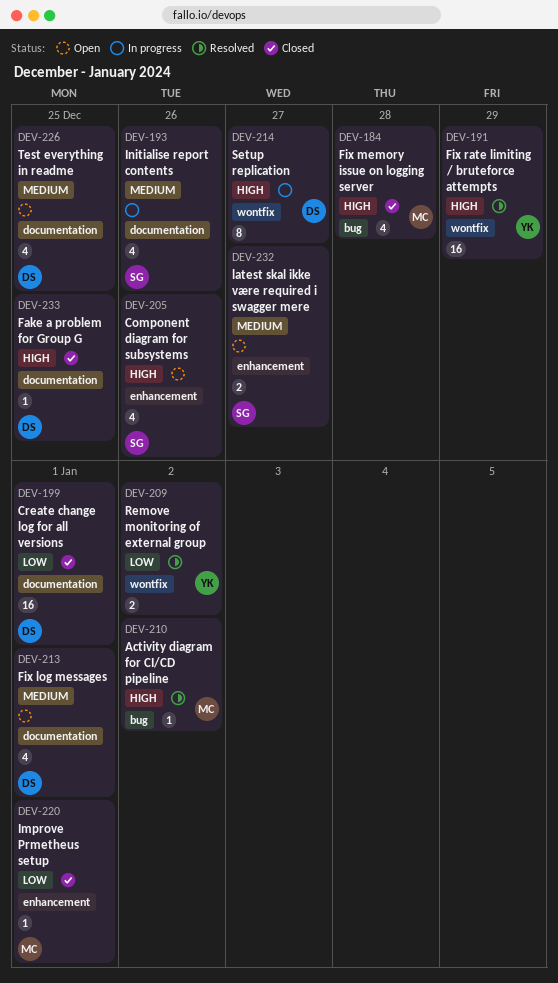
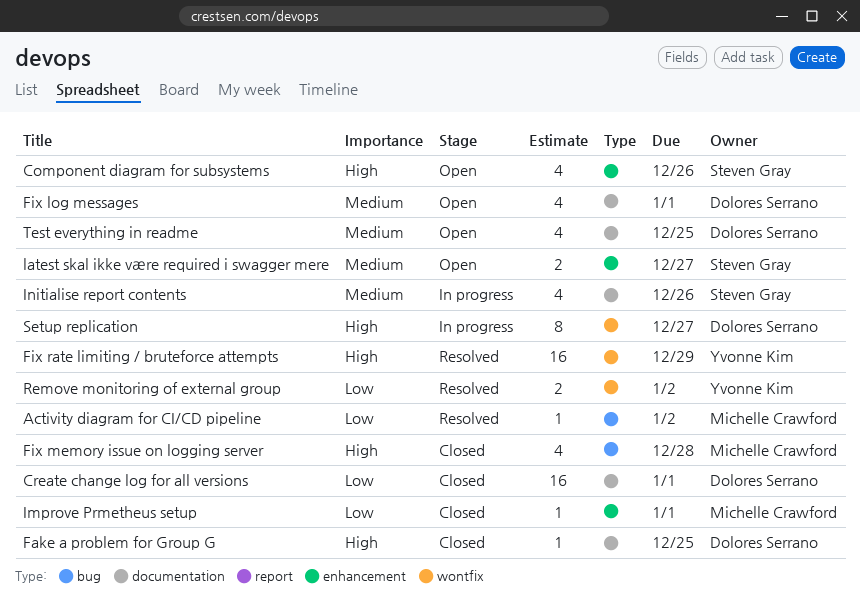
Activity diagram for CI/CD pipeline, priority: High -> Low

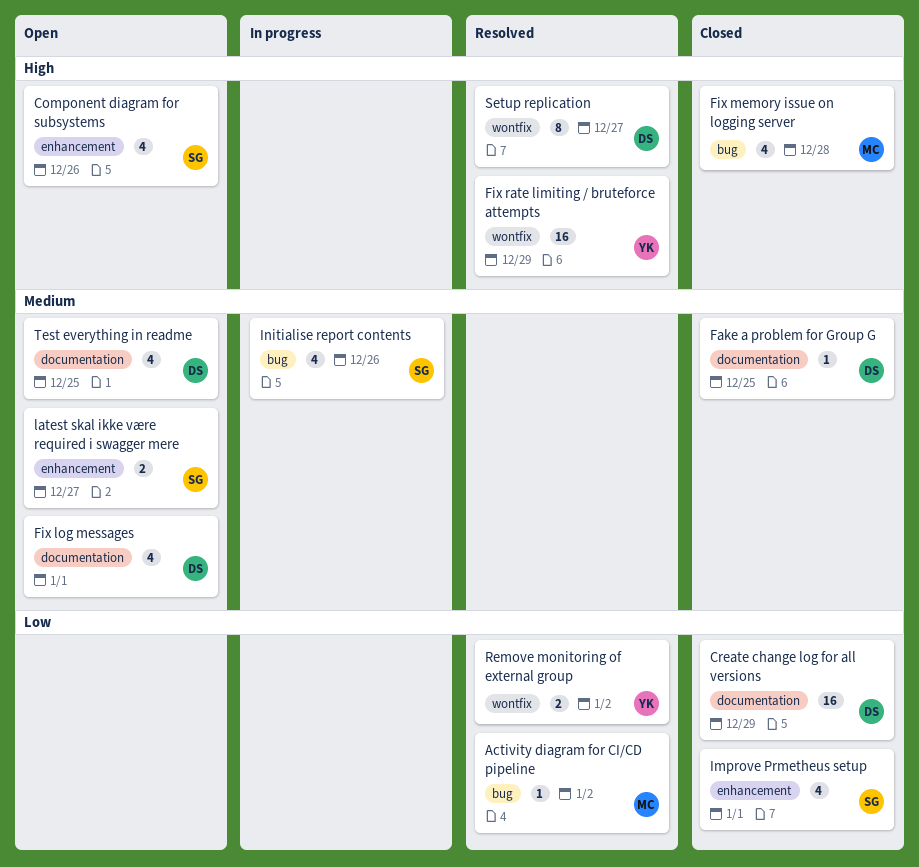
Create change log for all versions, due: Jan 1 -> Dec 29
Fake a problem for Group G, priority: High -> Medium
Improve Prmetheus setup, owner: Michelle Crawford -> Steven Gray
Improve Prmetheus setup, estimate: 1 -> 4
Initialise report contents, label: documentation -> bug
Setup replication, status: In progress -> Resolved

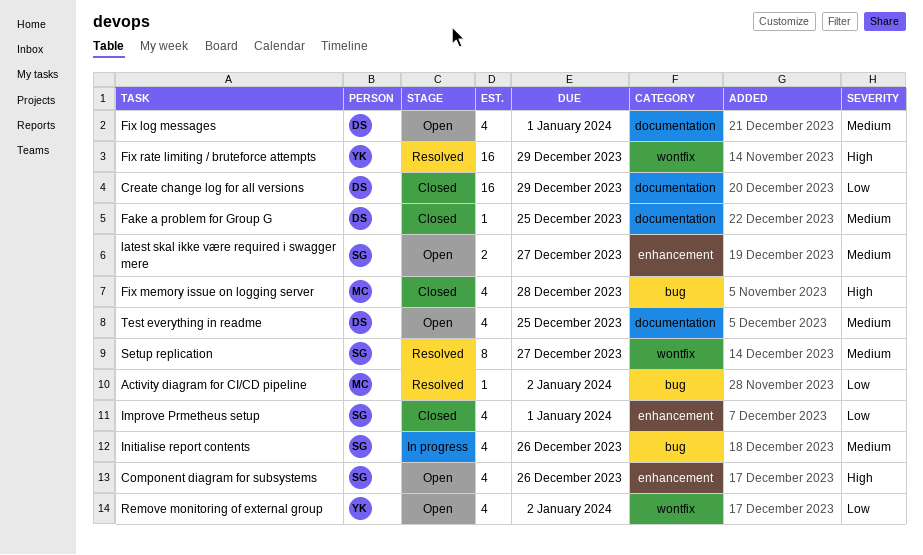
Remove monitoring of external group, status: Resolved -> Open
Remove monitoring of external group, estimate: 2 -> 4
Setup replication, owner: DS -> SG
Setup replication, priority: High -> Medium

